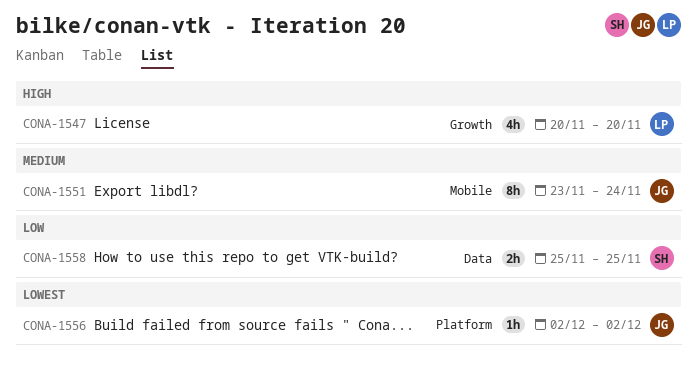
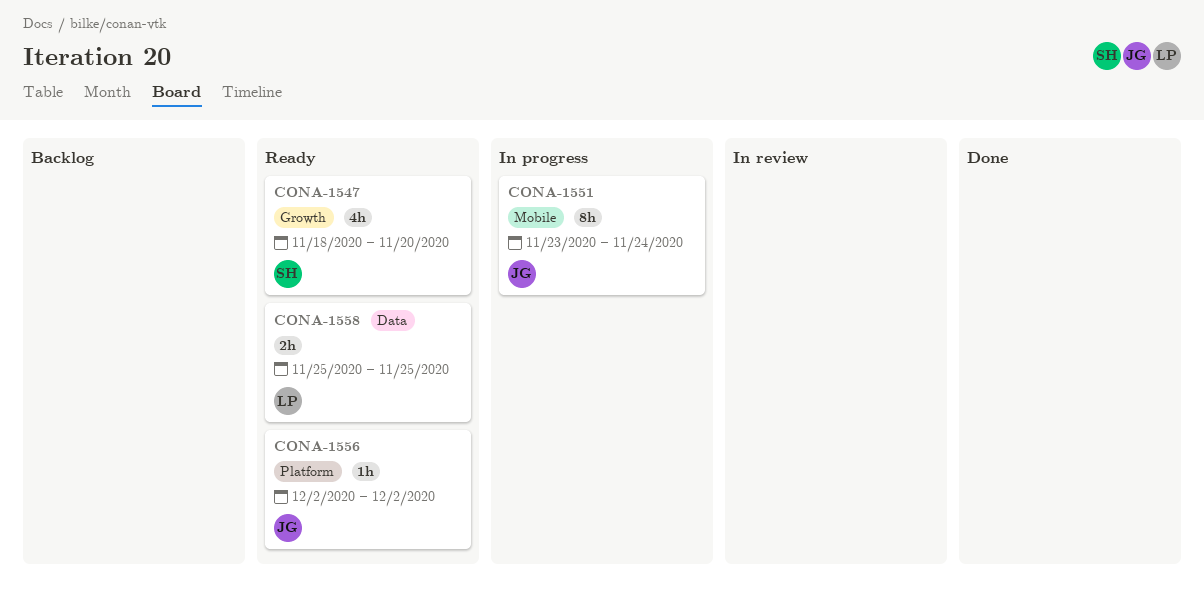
CONA-1547, owner: LP -> SH
CONA-1547, start: Nov 20 -> Nov 18
CONA-1558, owner: SH -> LP

